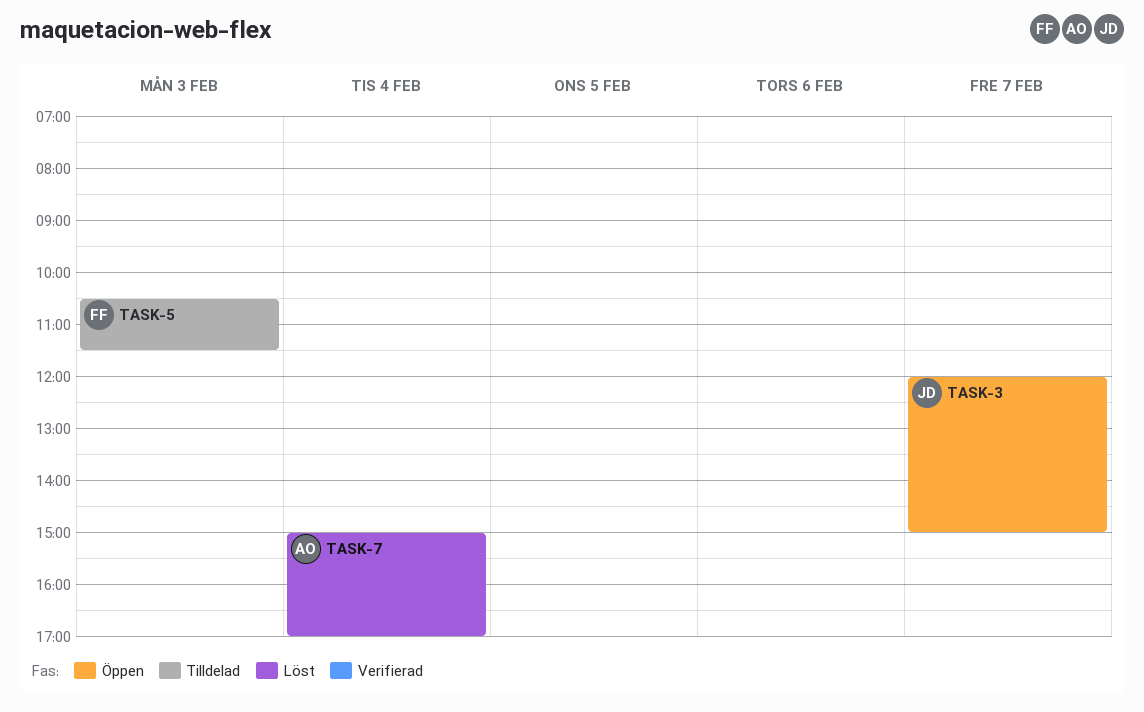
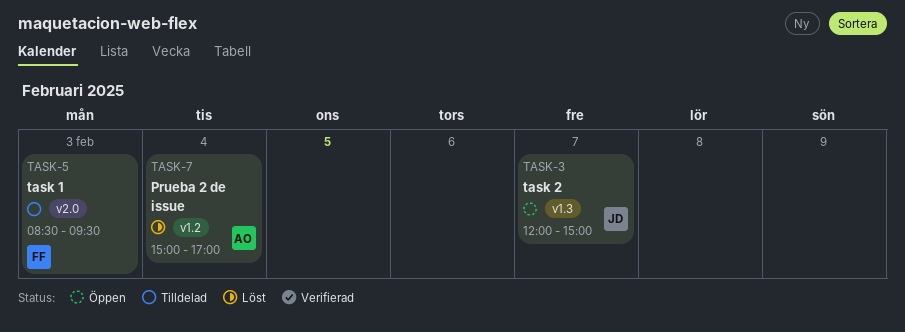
TASK-5, begins: 10:30 -> 08:30
TASK-5, ends: 11:30 -> 09:30

